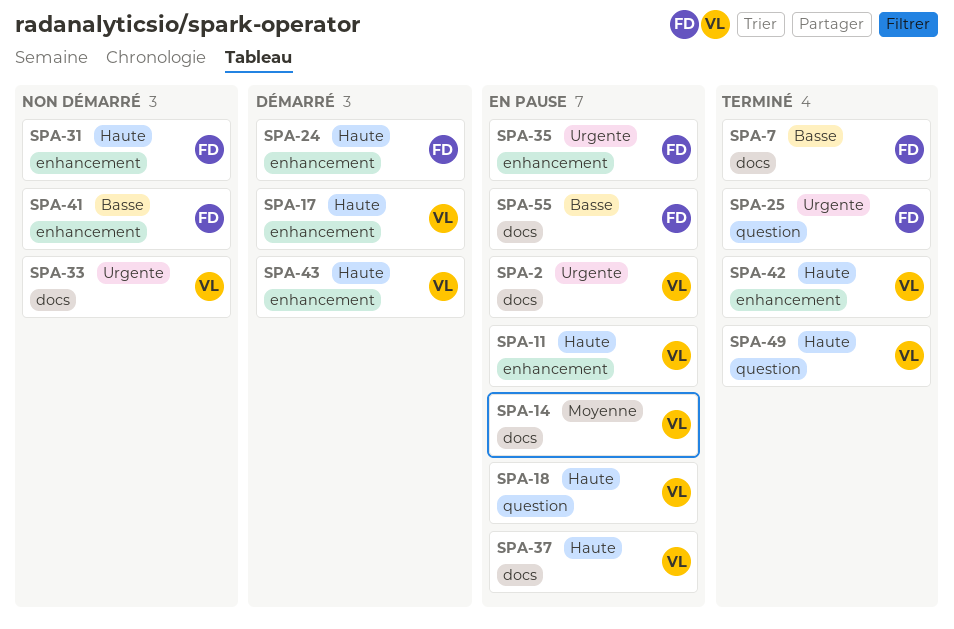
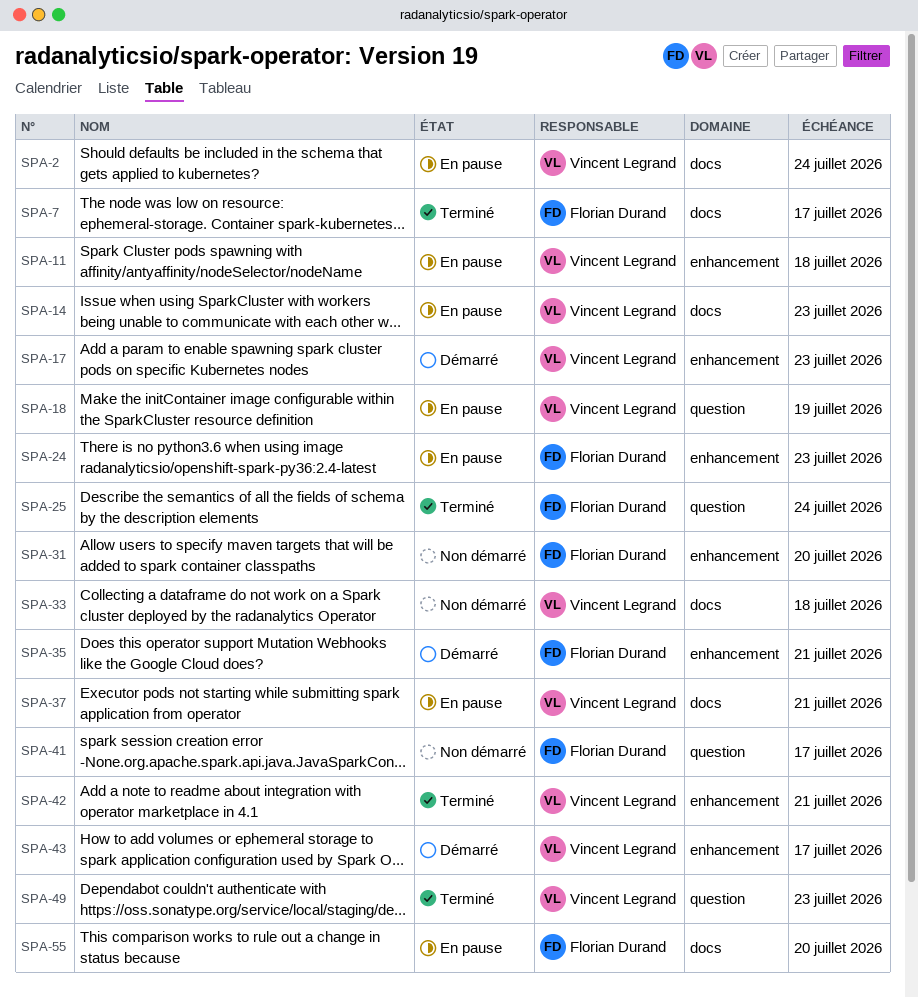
SPA-24, status: Démarré -> En pause
SPA-35, status: En pause -> Démarré
SPA-41, label: enhancement -> question

